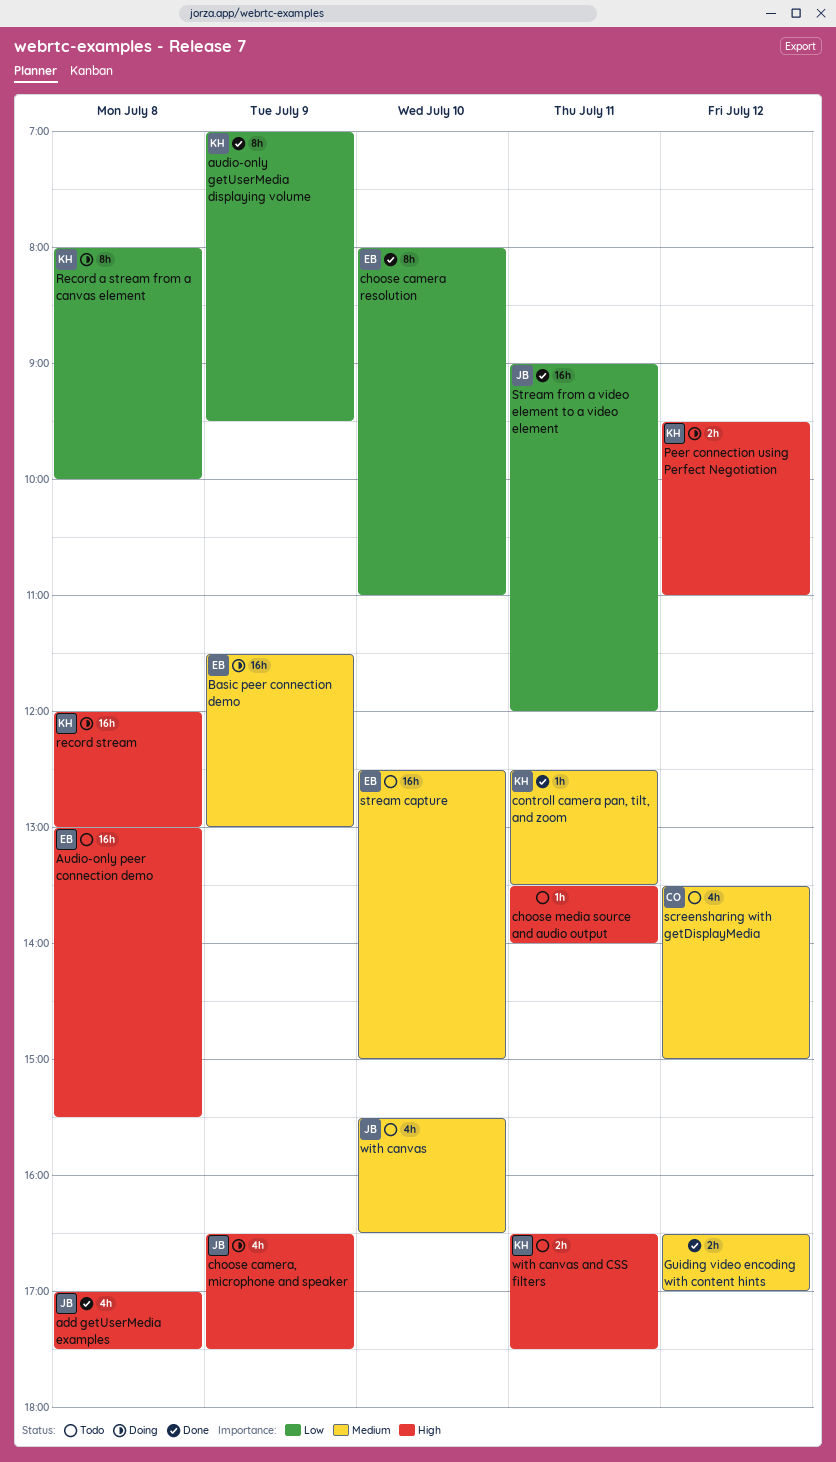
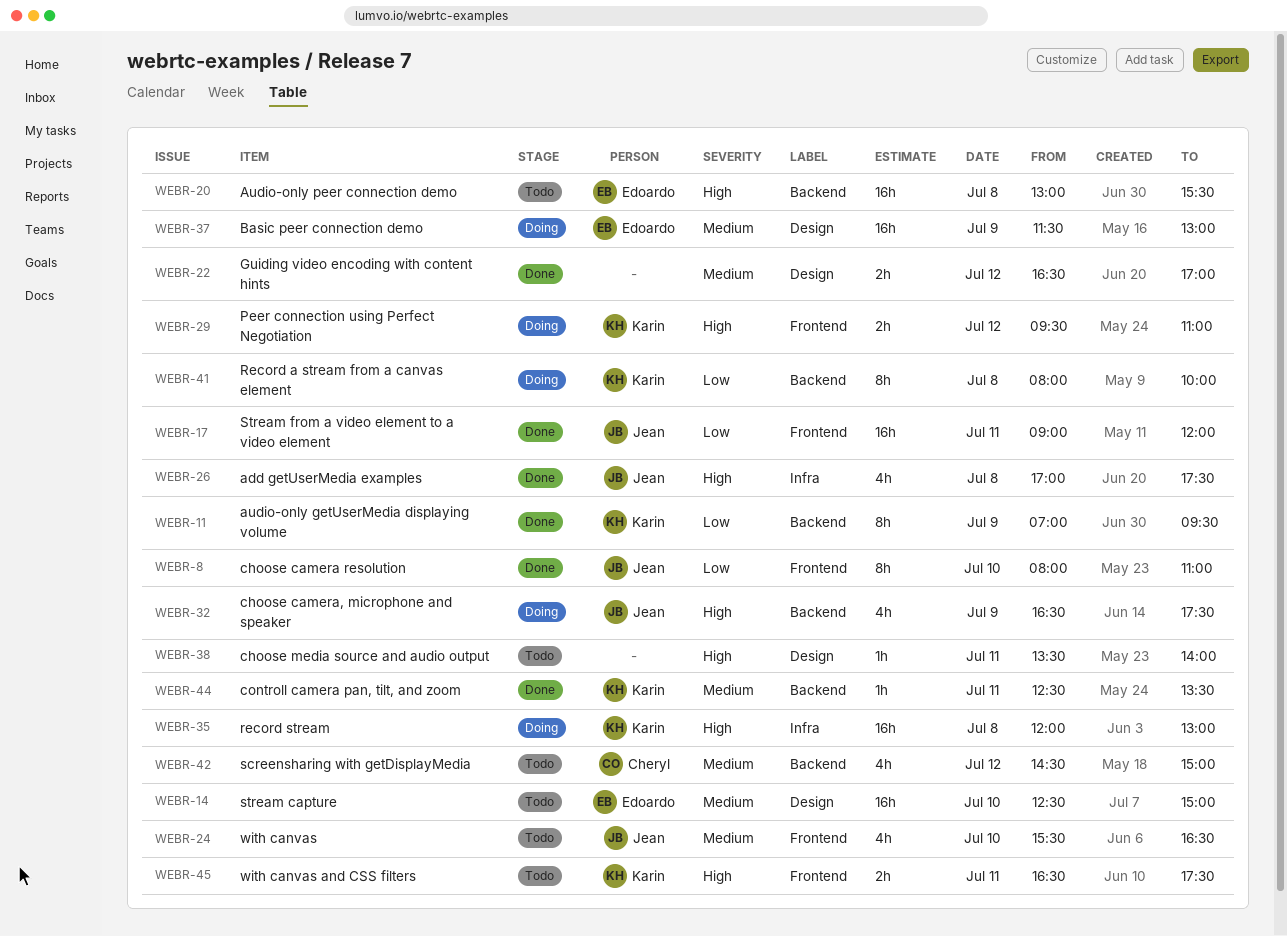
choose camera resolution, owner: Edoardo -> Jean
screensharing with getDisplayMedia, begins: 13:30 -> 14:30

